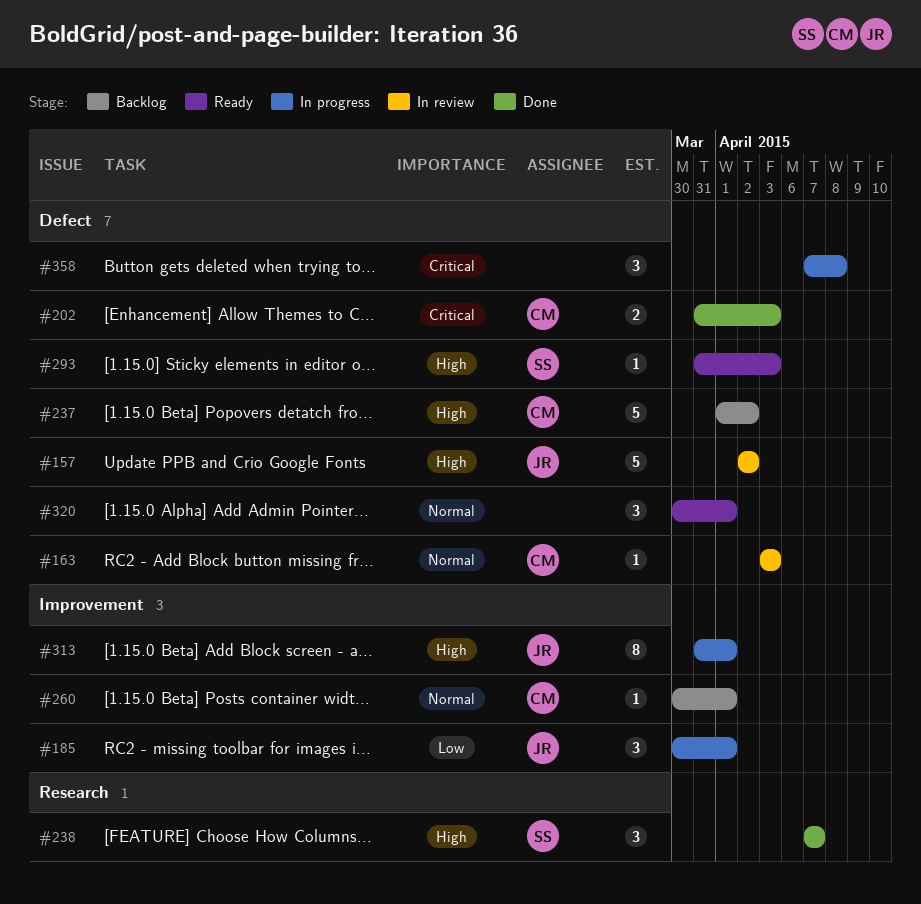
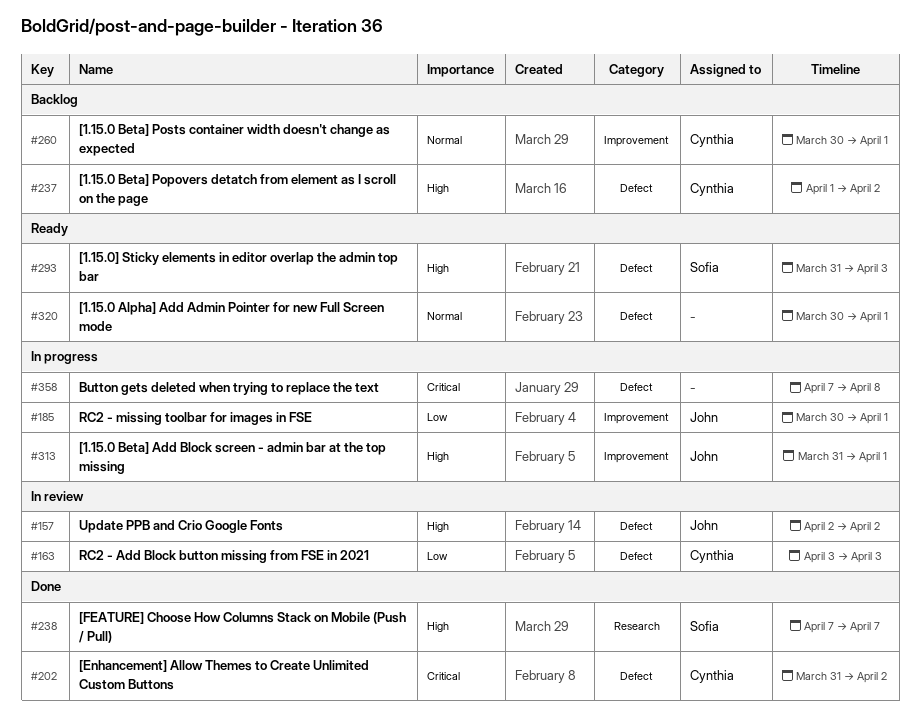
#163, priority: Normal -> Low
#202, due: Apr 3 -> Apr 2

